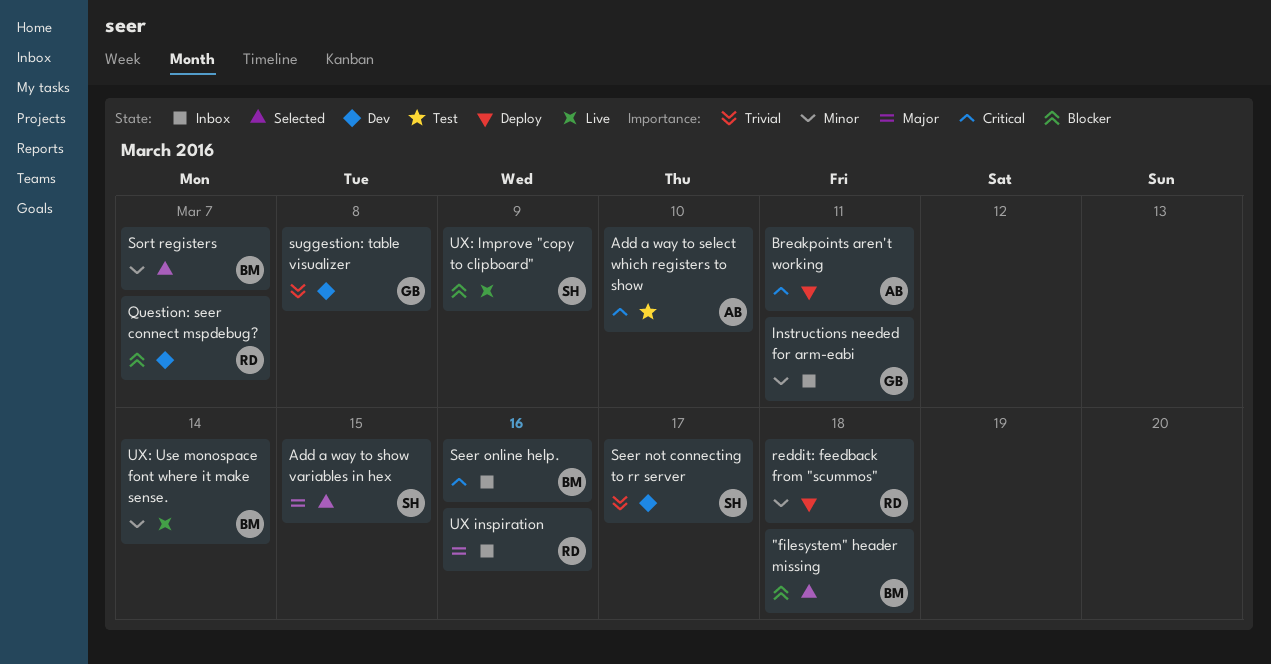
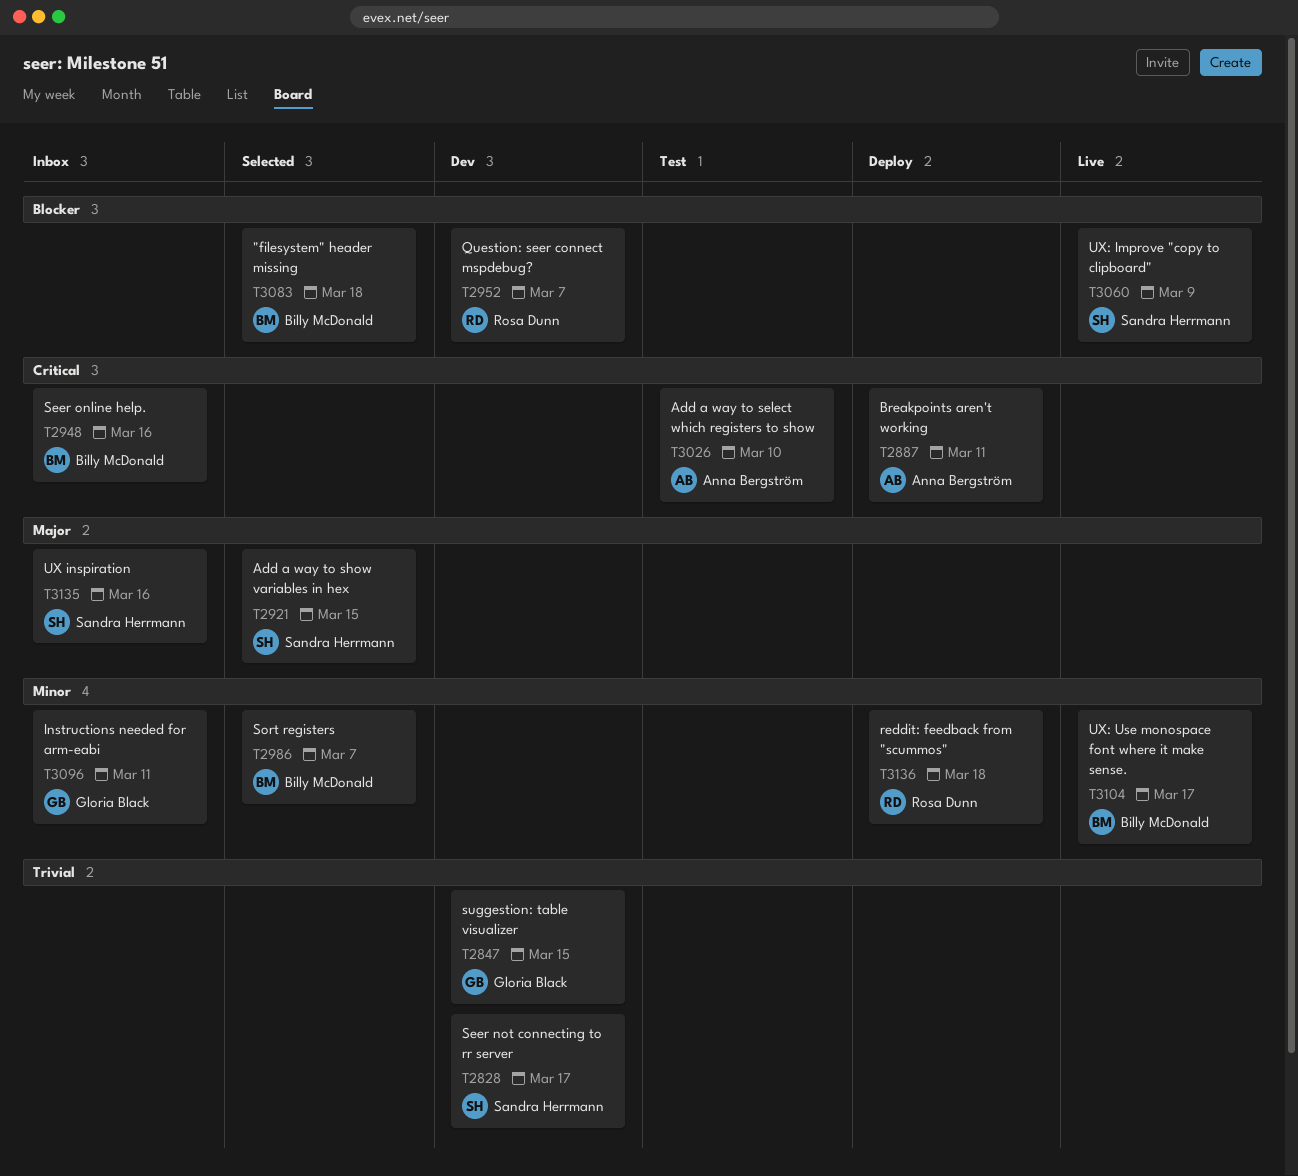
suggestion: table visualizer, due: Mar 8 -> Mar 15
UX inspiration, owner: Rosa Dunn -> Sandra Herrmann
UX: Use monospace font where it make sense., due: Mar 14 -> Mar 17

